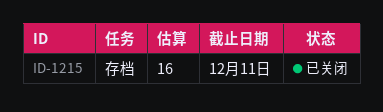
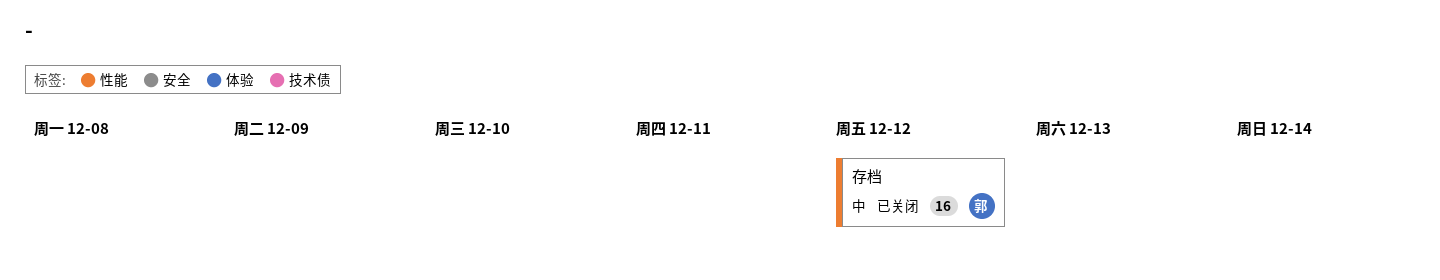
存档, due: Dec 11 -> Dec 12

